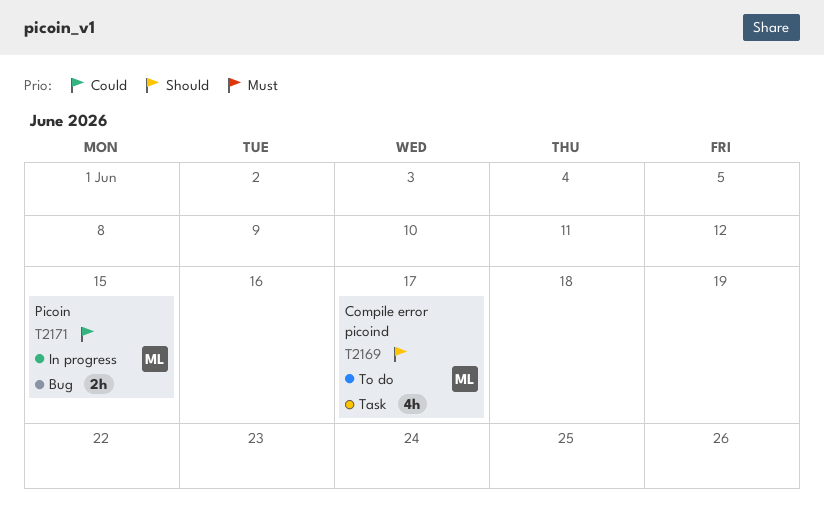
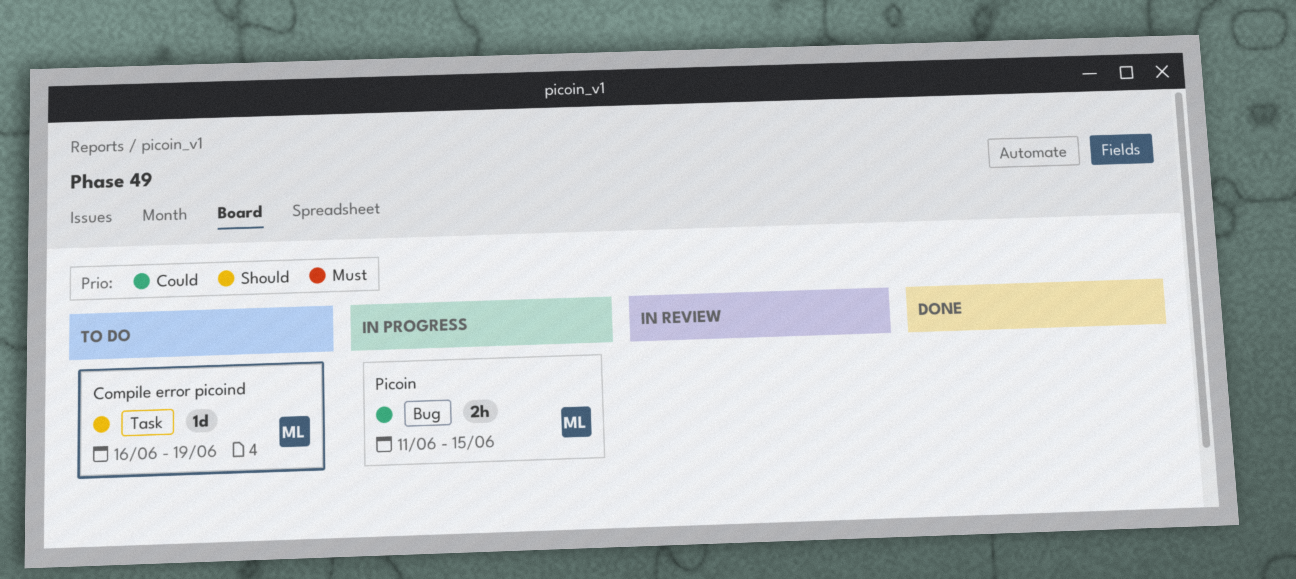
Compile error picoind, estimate: 4h -> 1d
Compile error picoind, due: Jun 17 -> Jun 19

